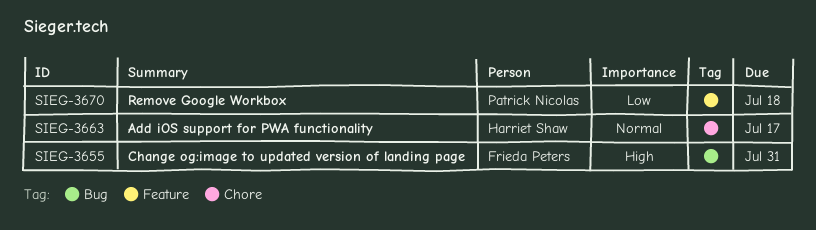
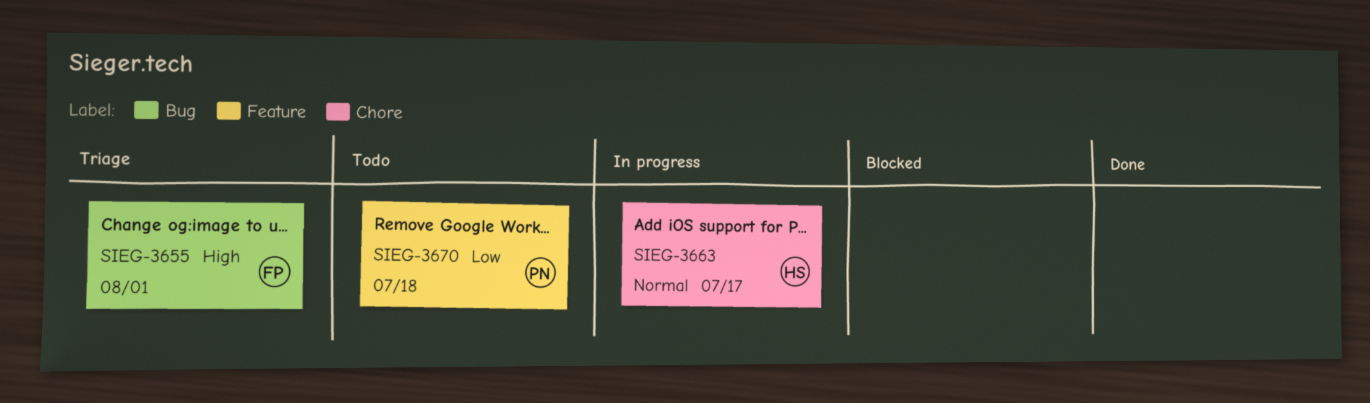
SIEG-3655, due: Jul 31 -> Aug 1

